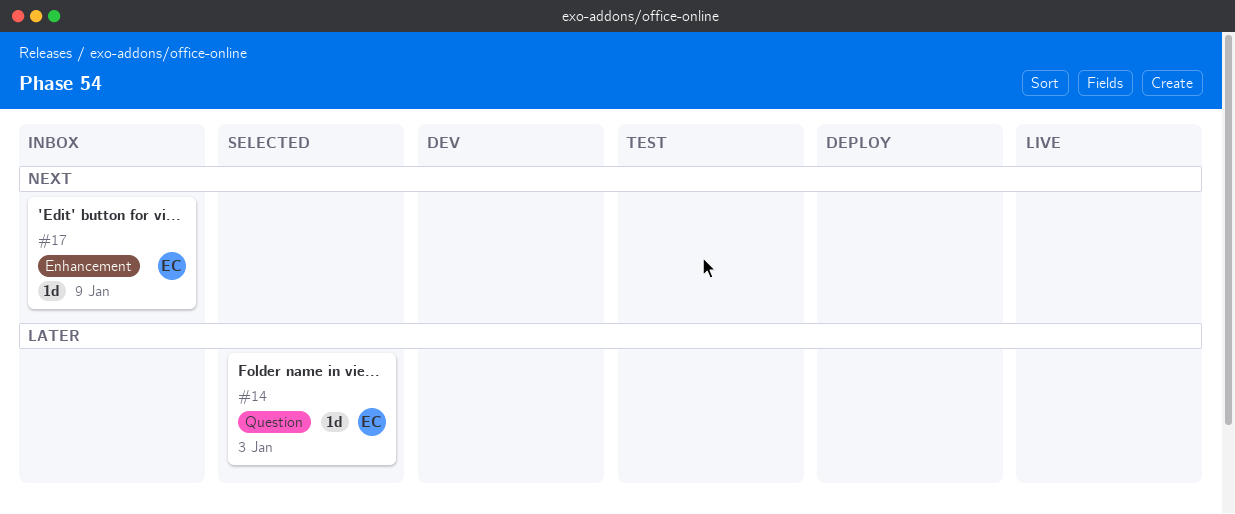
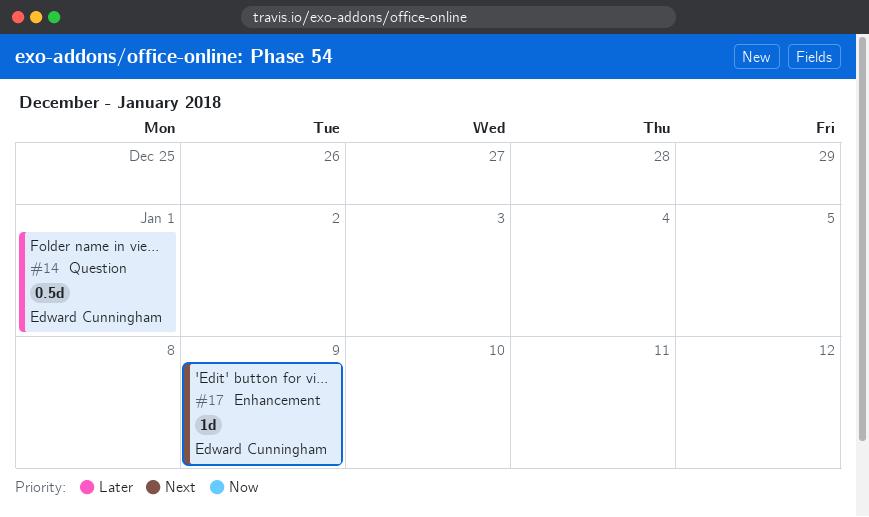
#14, estimate: 1d -> 0.5d
#14, due: Jan 3 -> Jan 1

